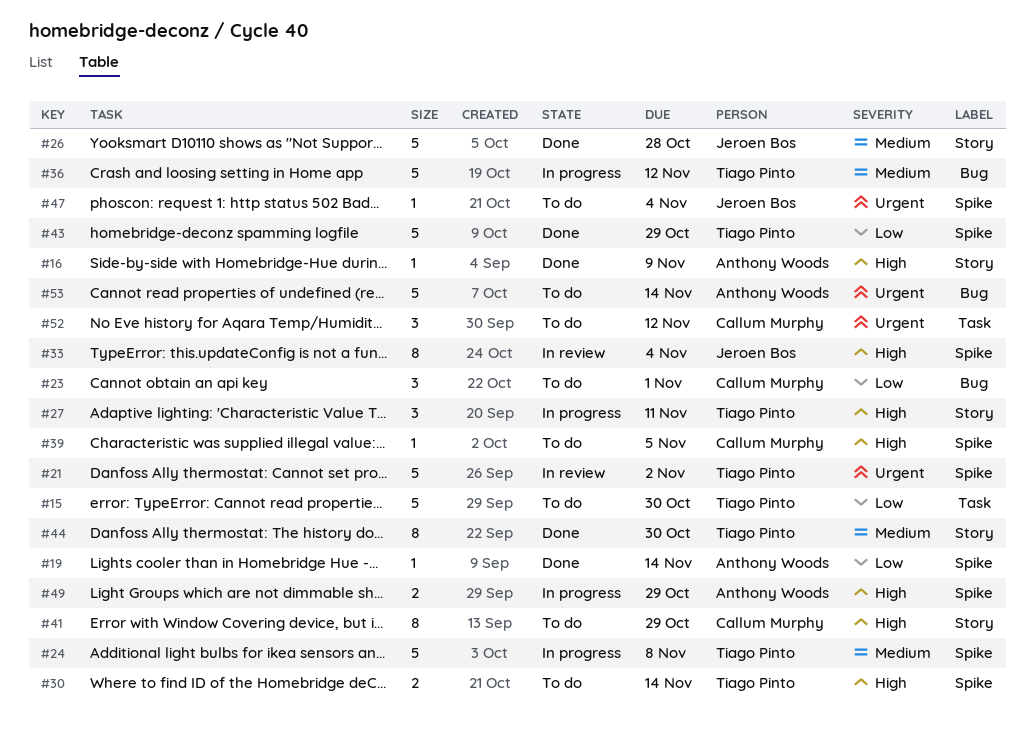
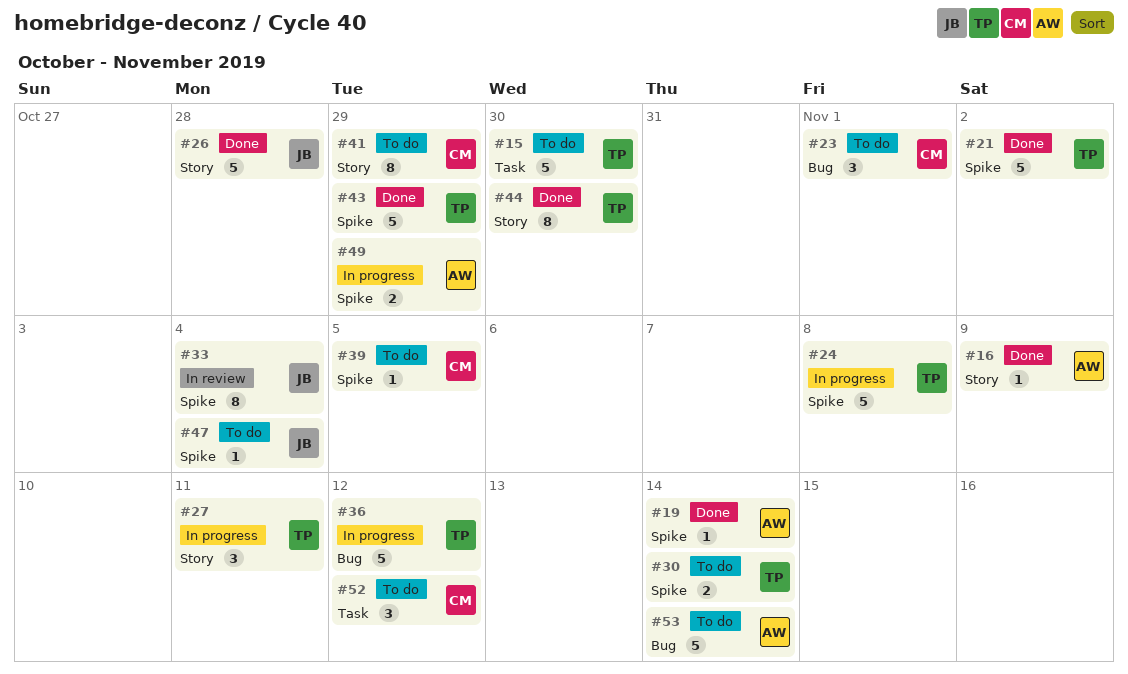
#21, status: In review -> Done

